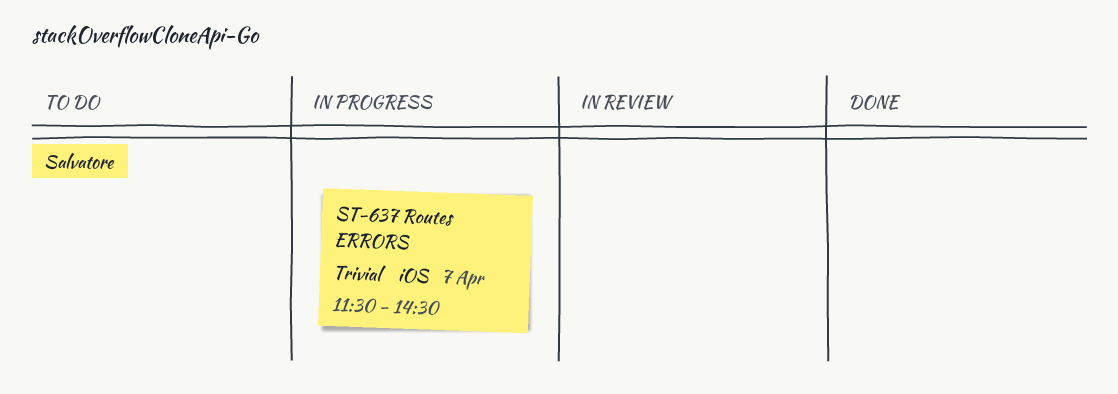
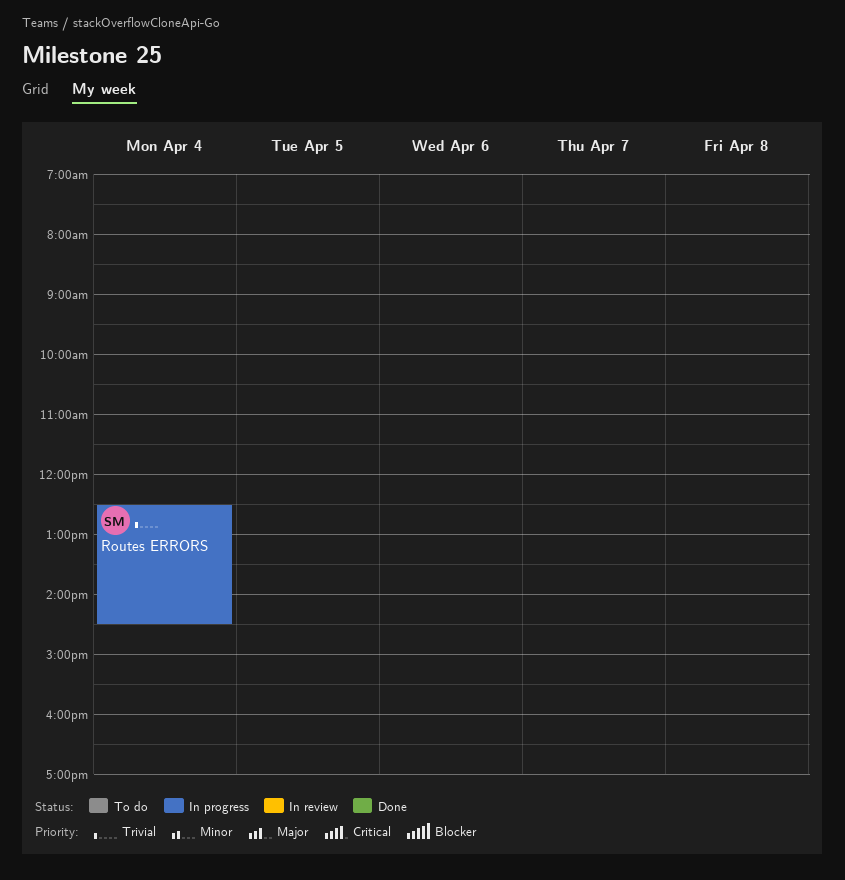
Routes ERRORS, day: Apr 7 -> Apr 4
Routes ERRORS, begins: 11:30 -> 12:30

